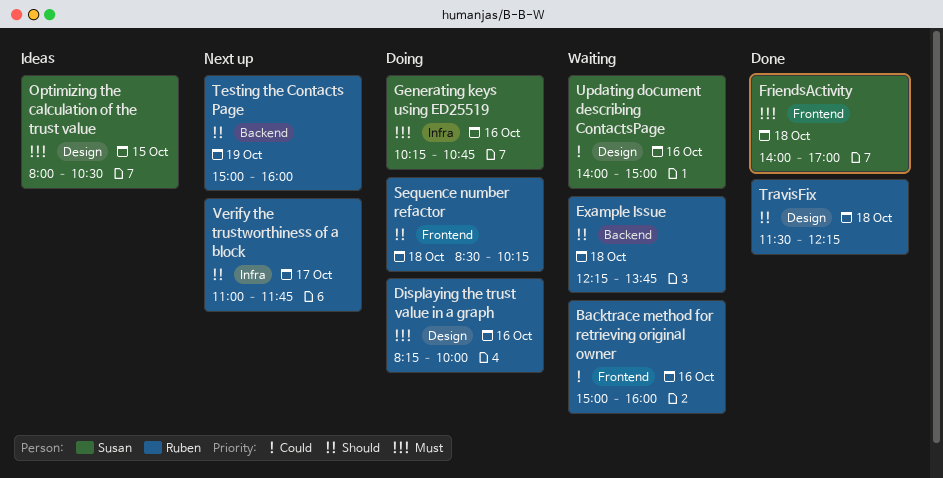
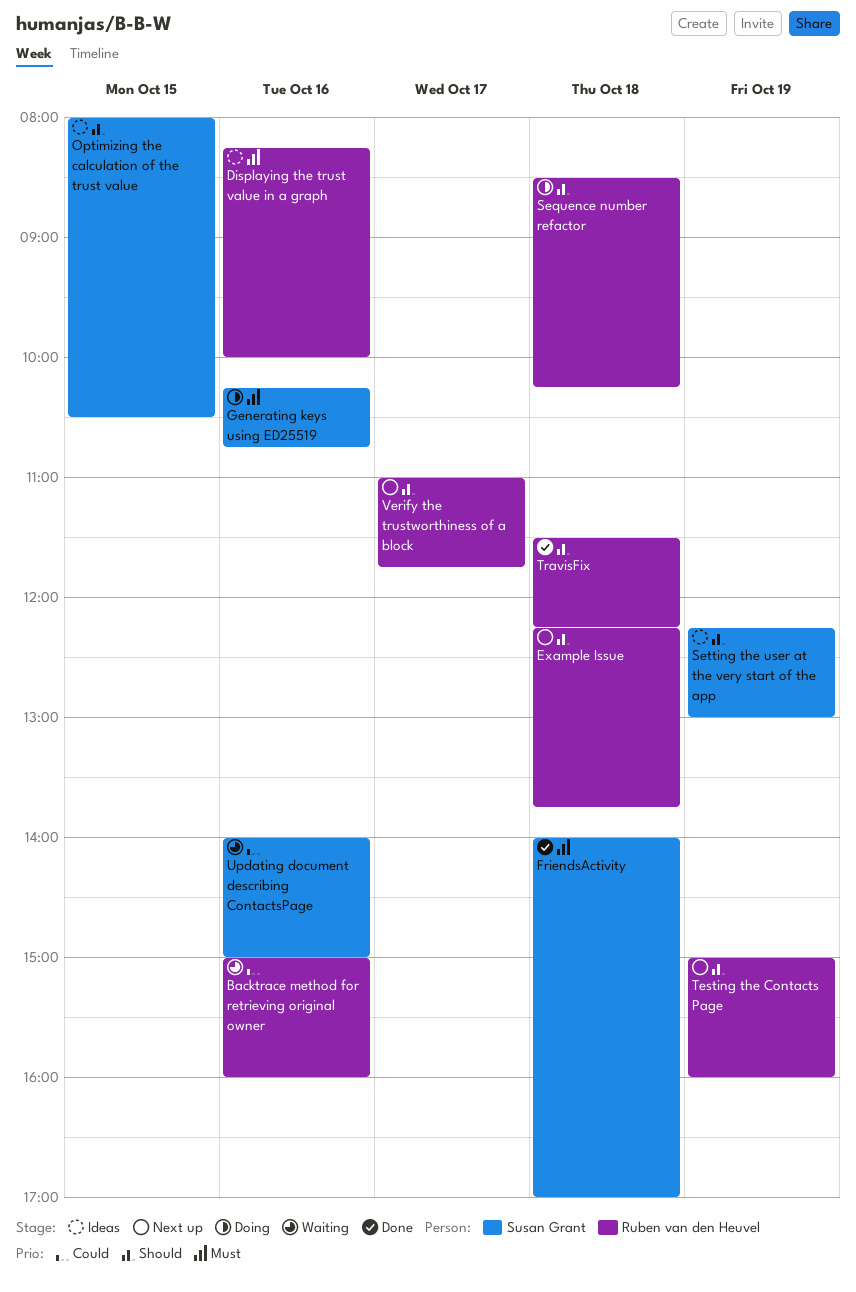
Displaying the trust value in a graph, status: Doing -> Ideas
Example Issue, status: Waiting -> Next up
Optimizing the calculation of the trust value, priority: Must -> Should
Setting the user at the very start of the app: none -> present

